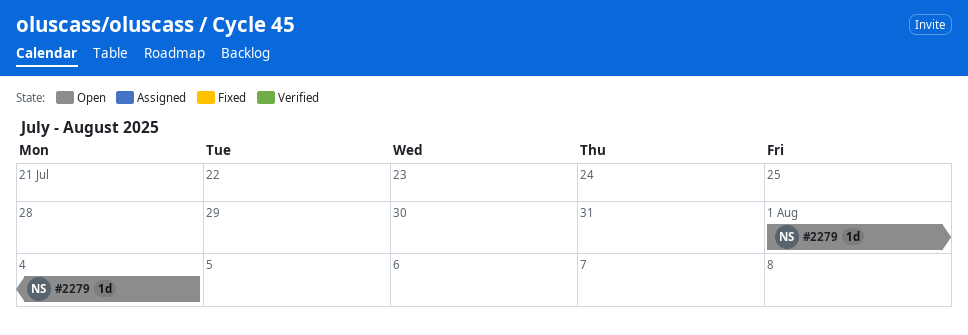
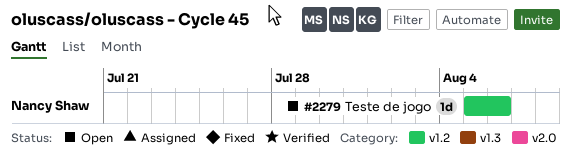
#2279, start: Aug 1 -> Aug 5
#2279, due: Aug 4 -> Aug 6

